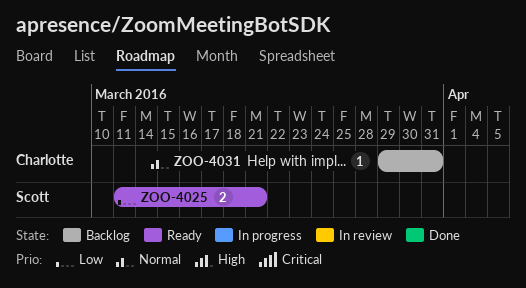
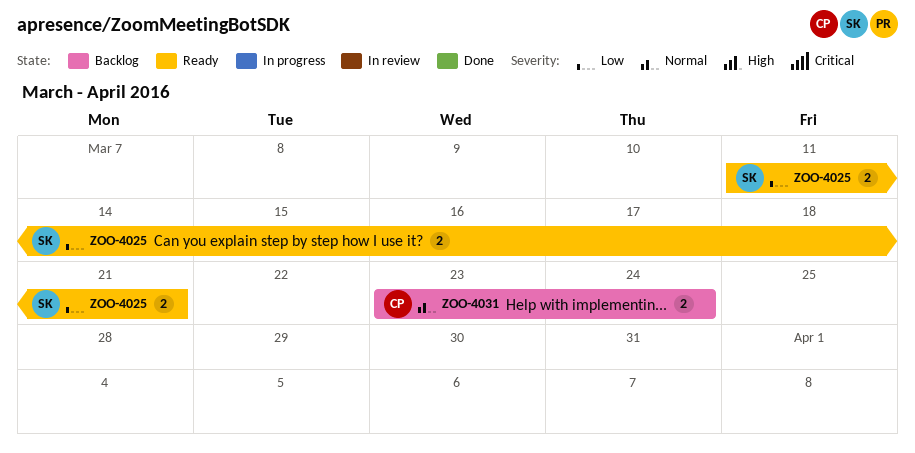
ZOO-4031, estimate: 1 -> 2
ZOO-4031, start: Mar 29 -> Mar 23
ZOO-4031, due: Mar 31 -> Mar 24

